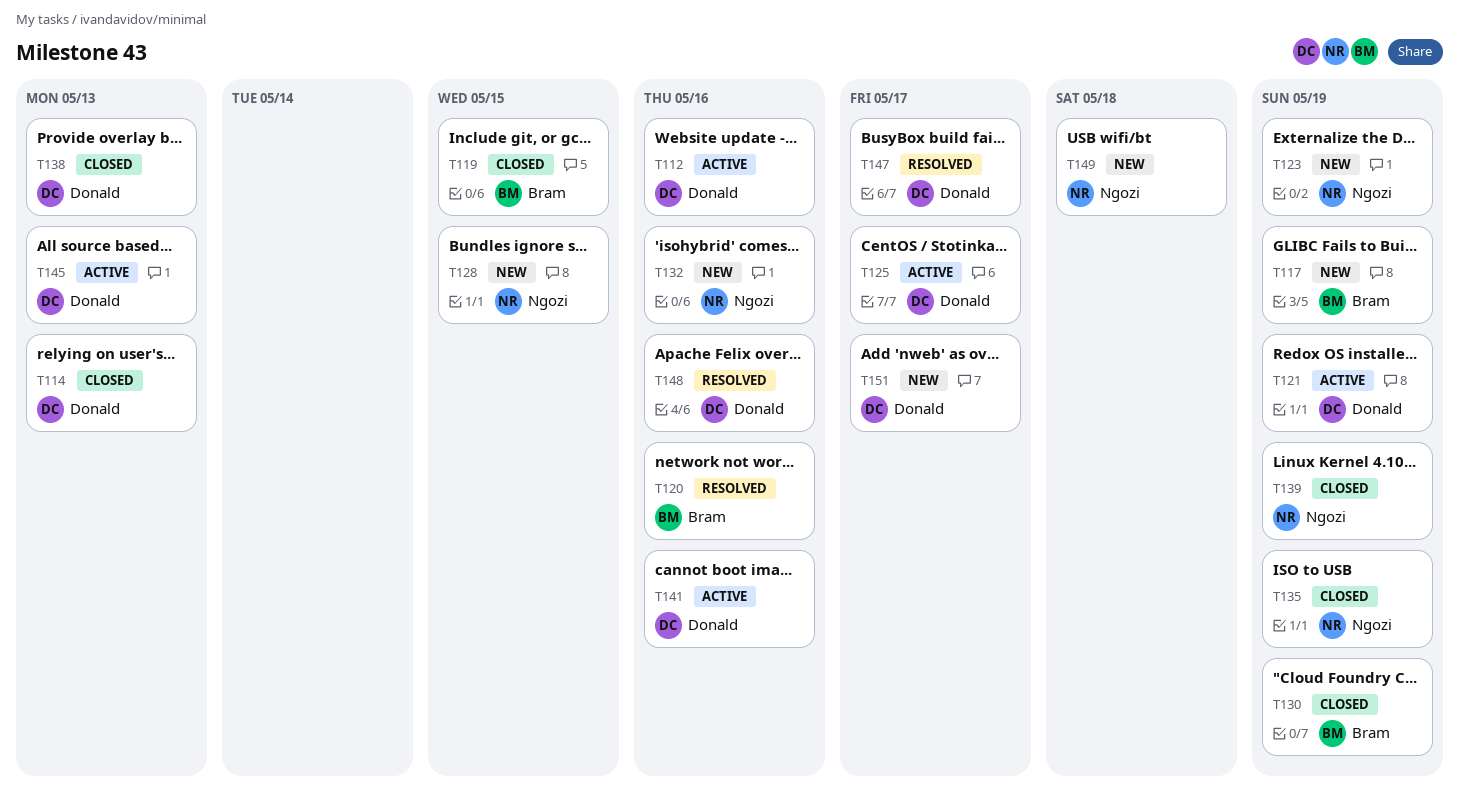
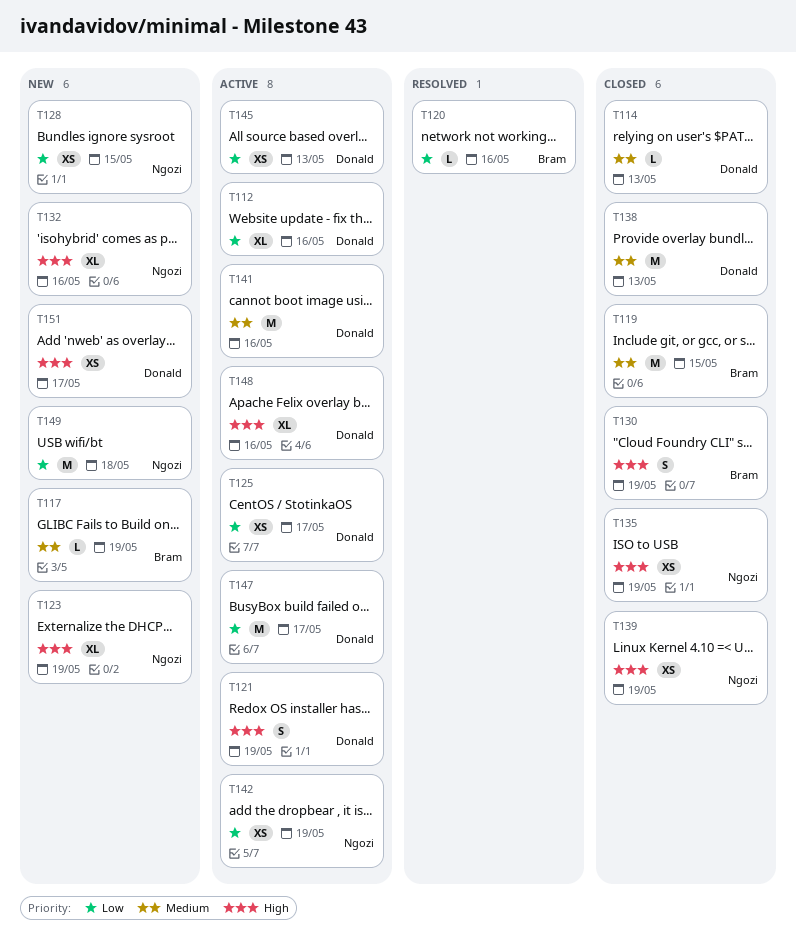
T142: none -> present
T147, status: Resolved -> Active
T148, status: Resolved -> Active

